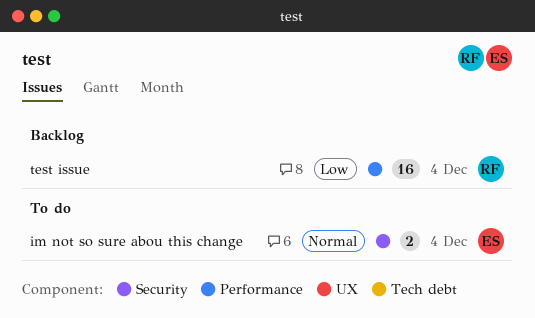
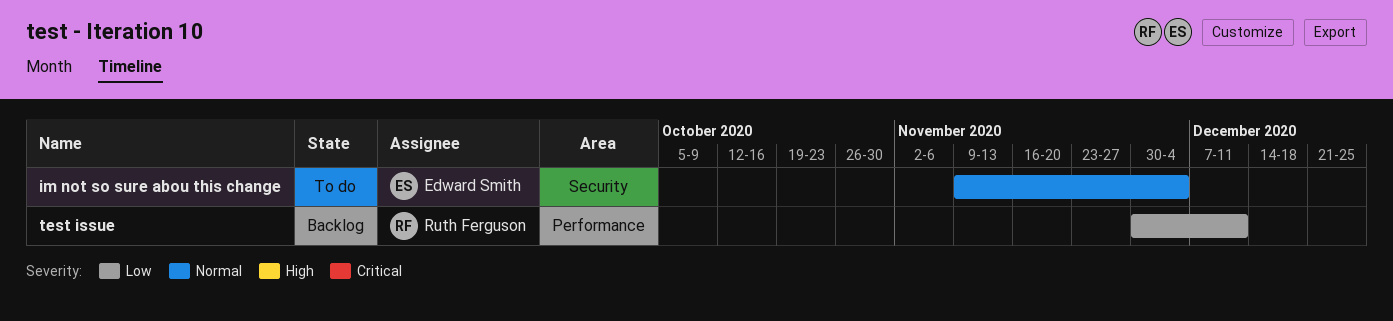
test issue, due: Dec 4 -> Dec 11

